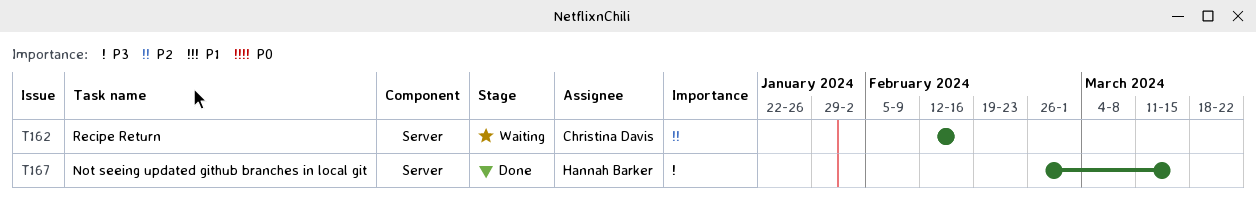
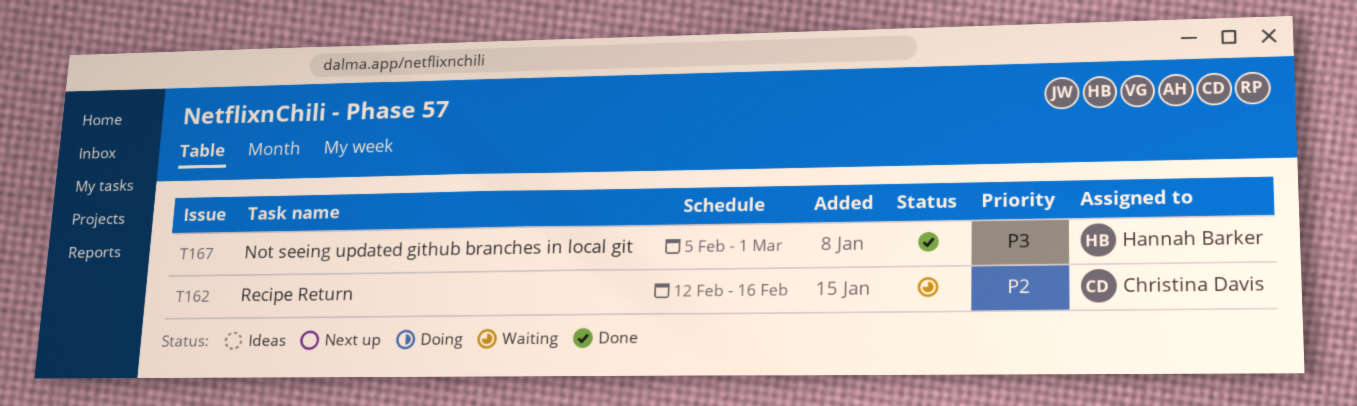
T167, start: Feb 26 -> Feb 5
T167, due: Mar 15 -> Mar 1

